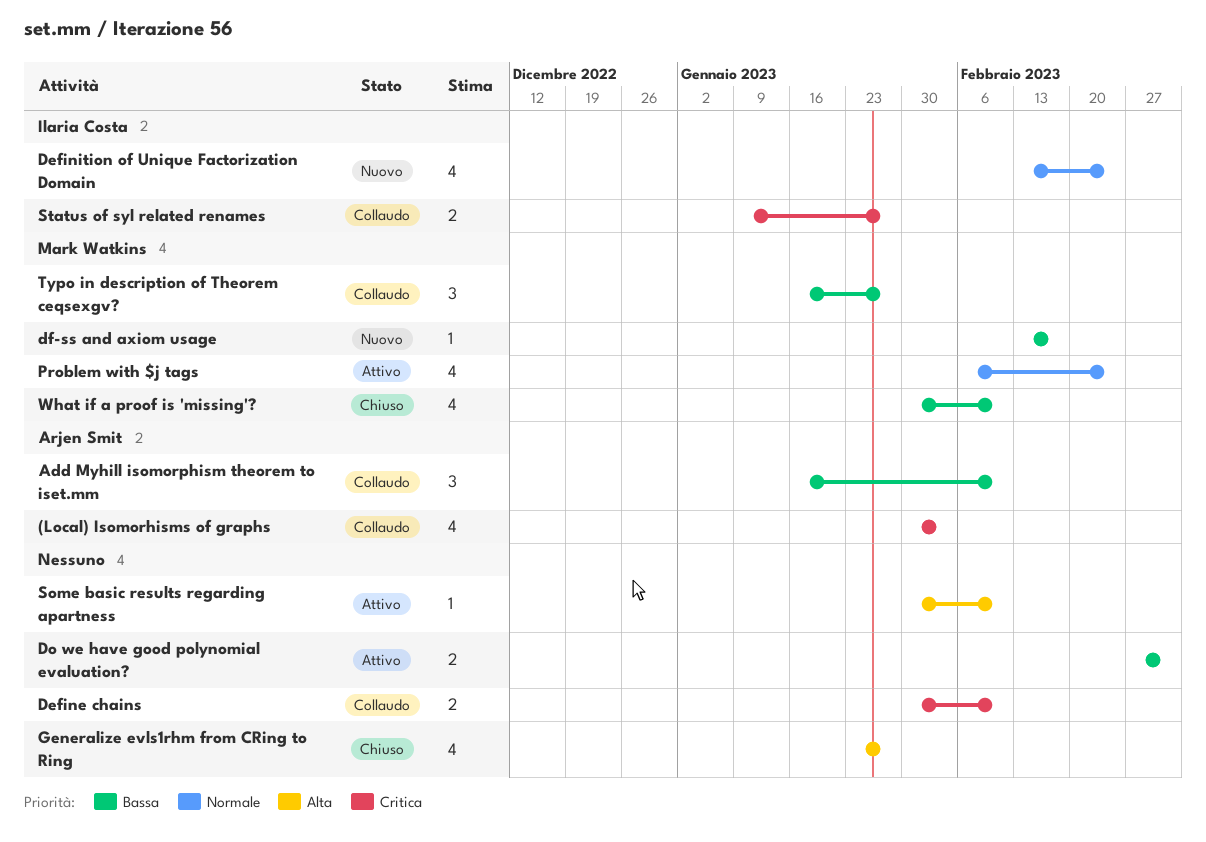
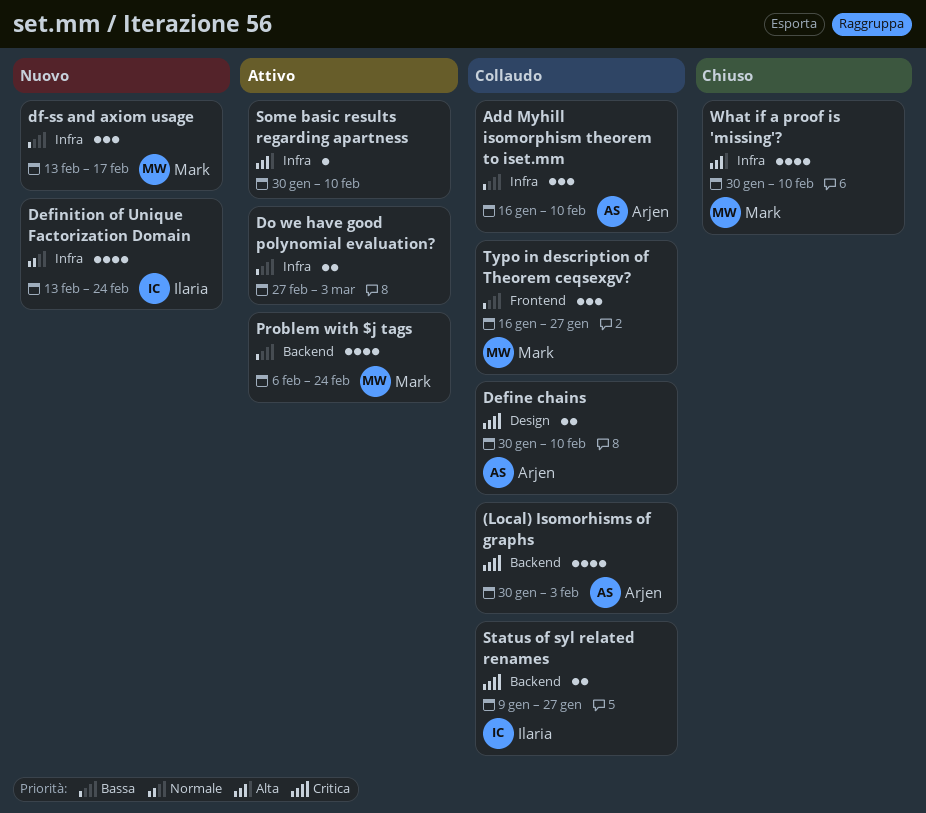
Define chains, owner: none -> Arjen Smit
df-ss and axiom usage, estimate: 1 -> 3
Generalize evls1rhm from CRing to Ring: present -> none
Problem with $j tags, priority: Normale -> Bassa
What if a proof is 'missing'?, priority: Bassa -> Alta

